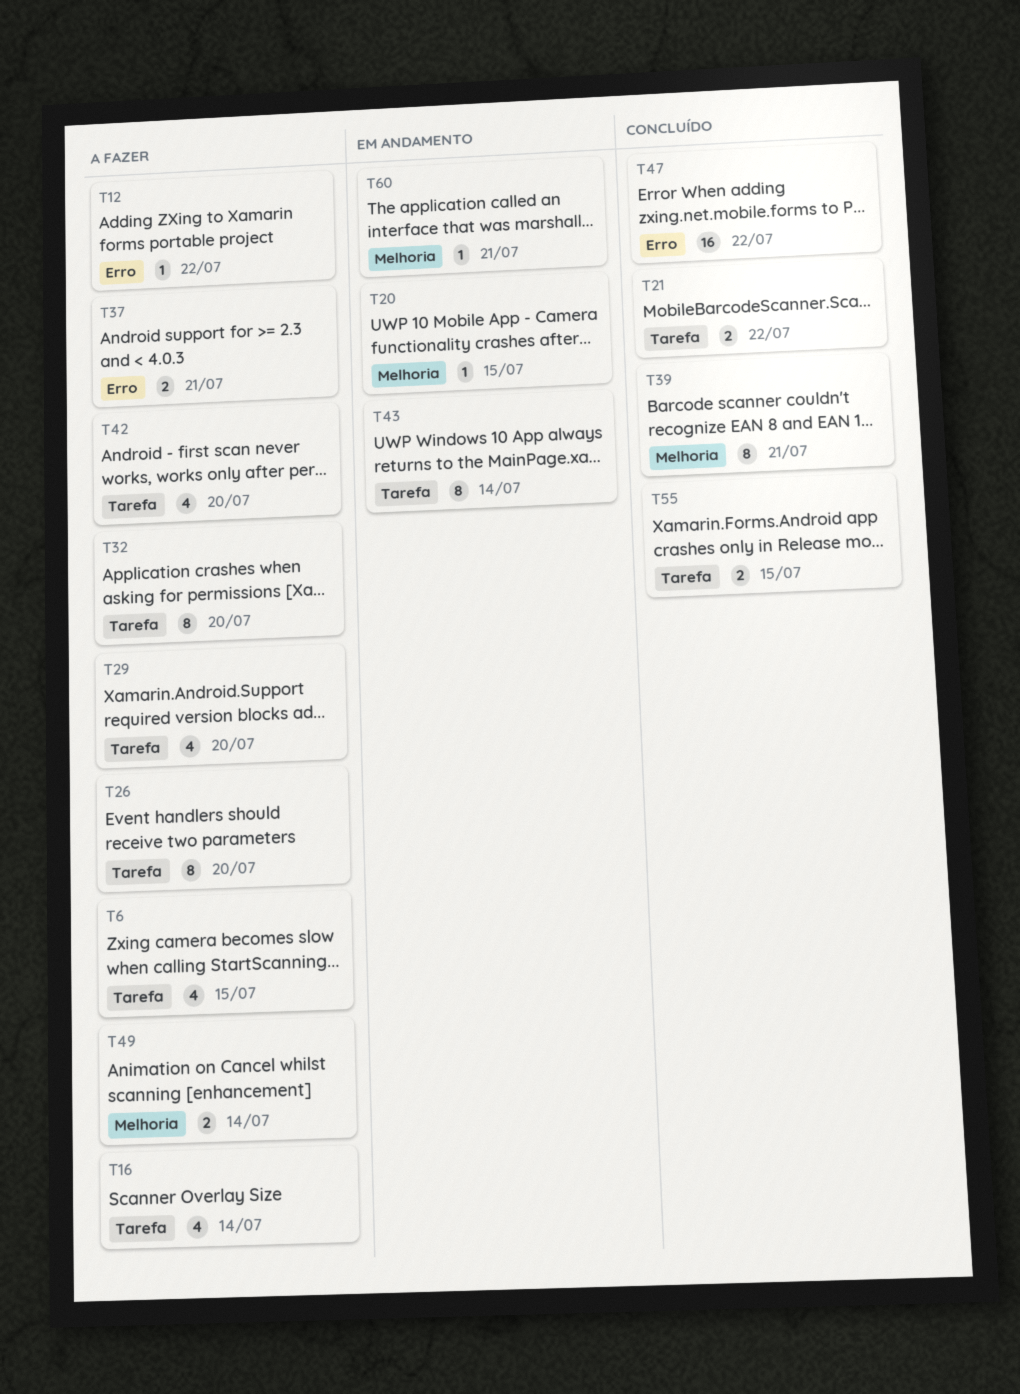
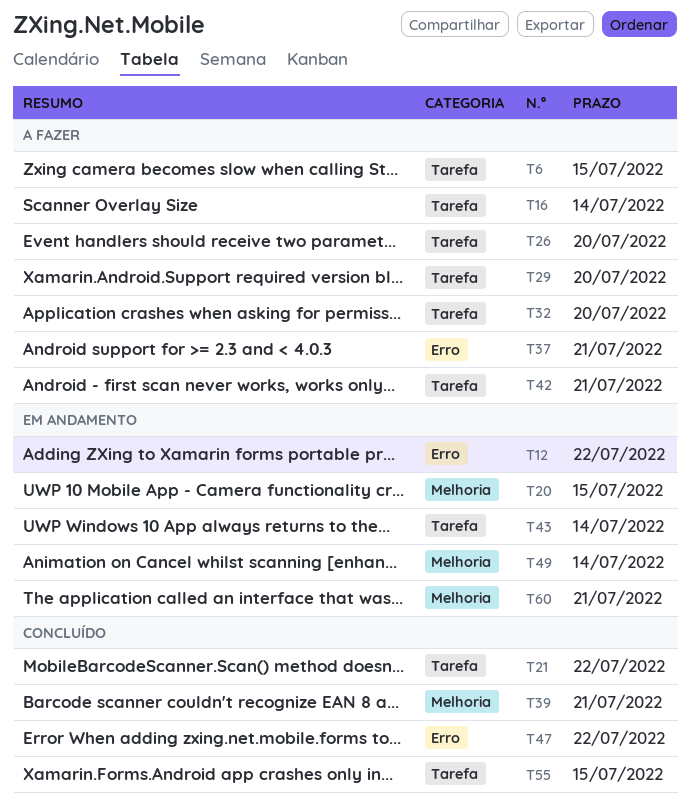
T12, status: A fazer -> Em andamento
T42, due: Jul 20 -> Jul 21
T49, status: A fazer -> Em andamento

